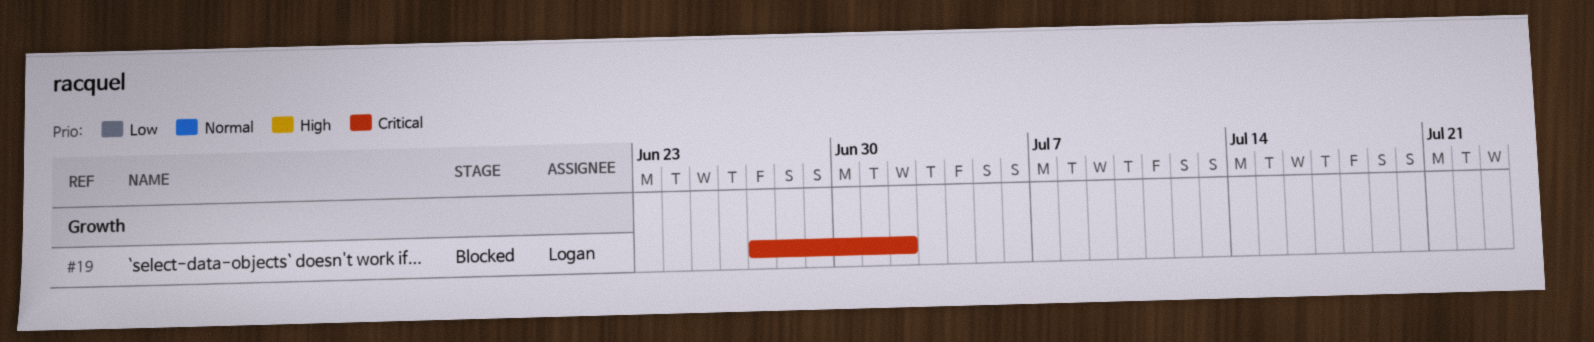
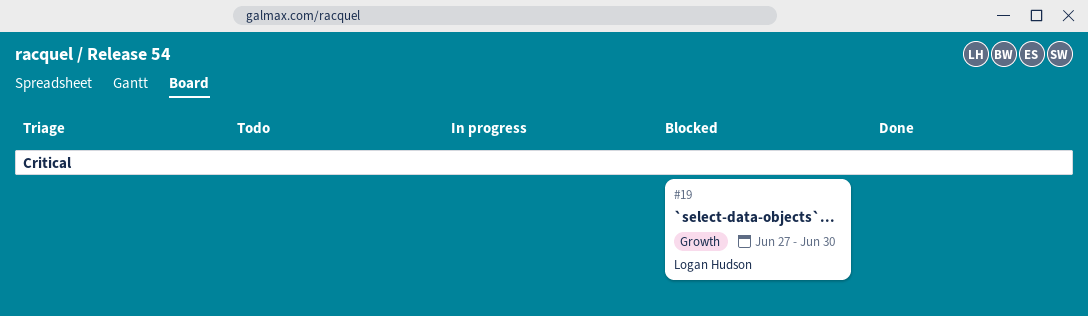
#19, due: Jul 2 -> Jun 30

